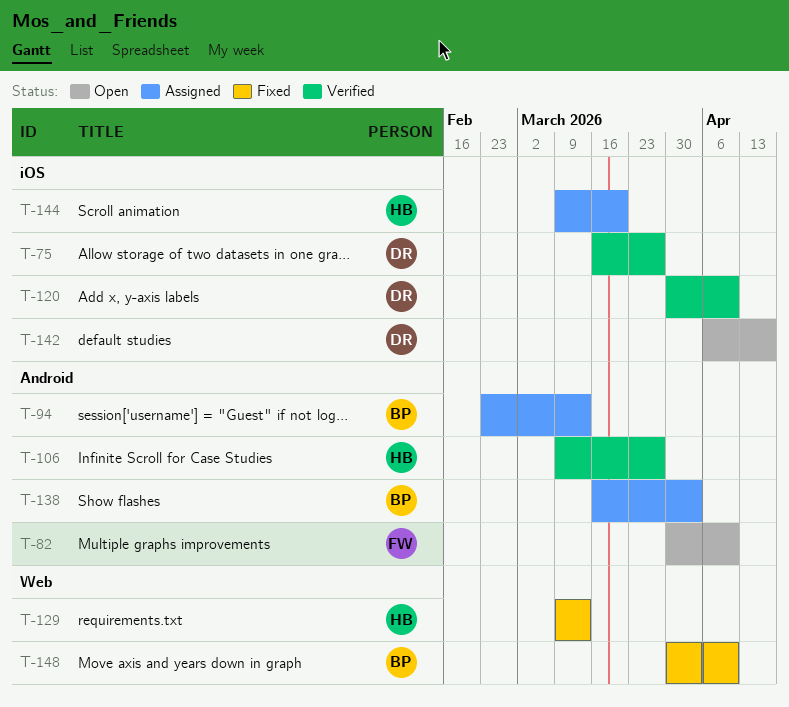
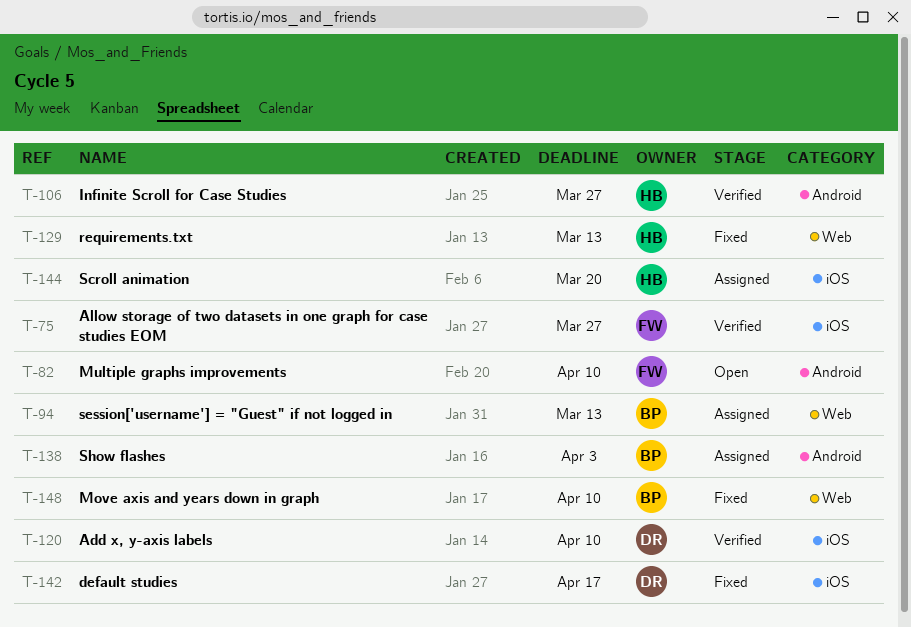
T-75, owner: DR -> FW
T-94, label: Android -> Web
T-142, status: Open -> Fixed

